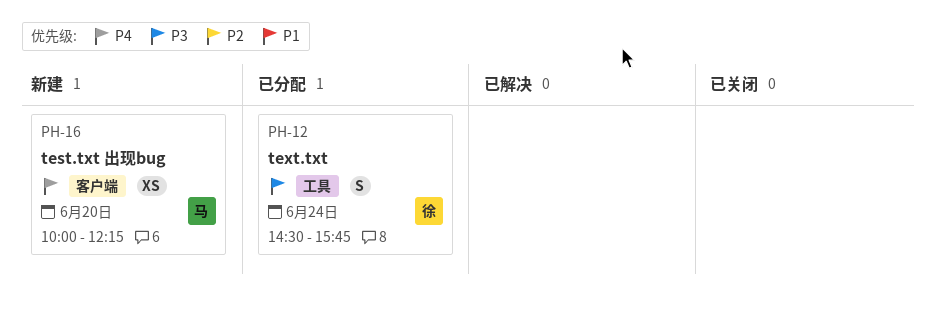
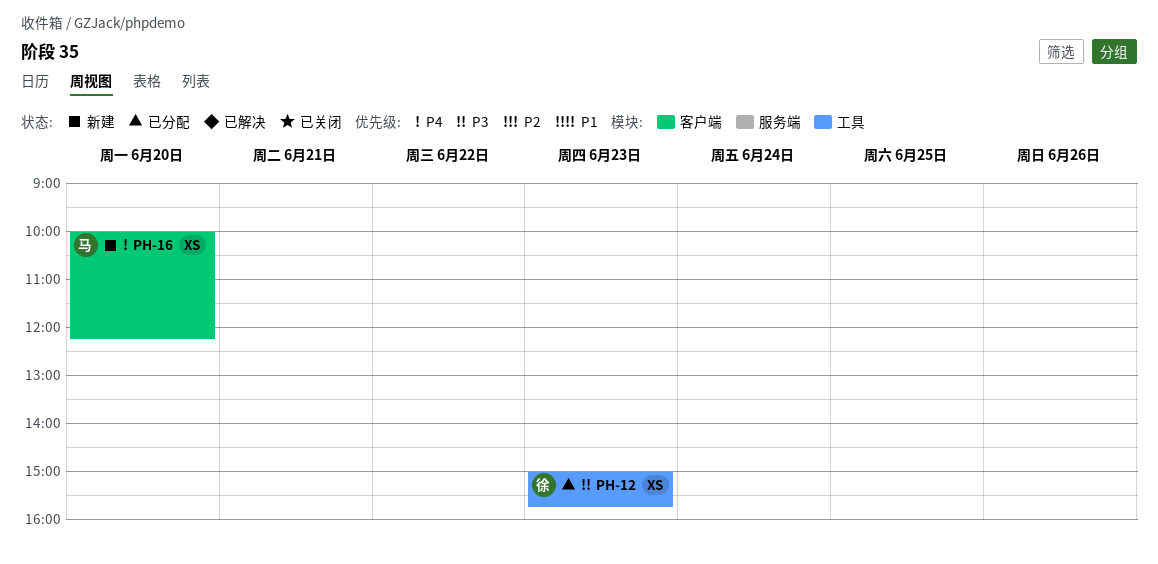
PH-12, estimate: S -> XS
PH-12, day: Jun 24 -> Jun 23
PH-12, begins: 14:30 -> 15:00

